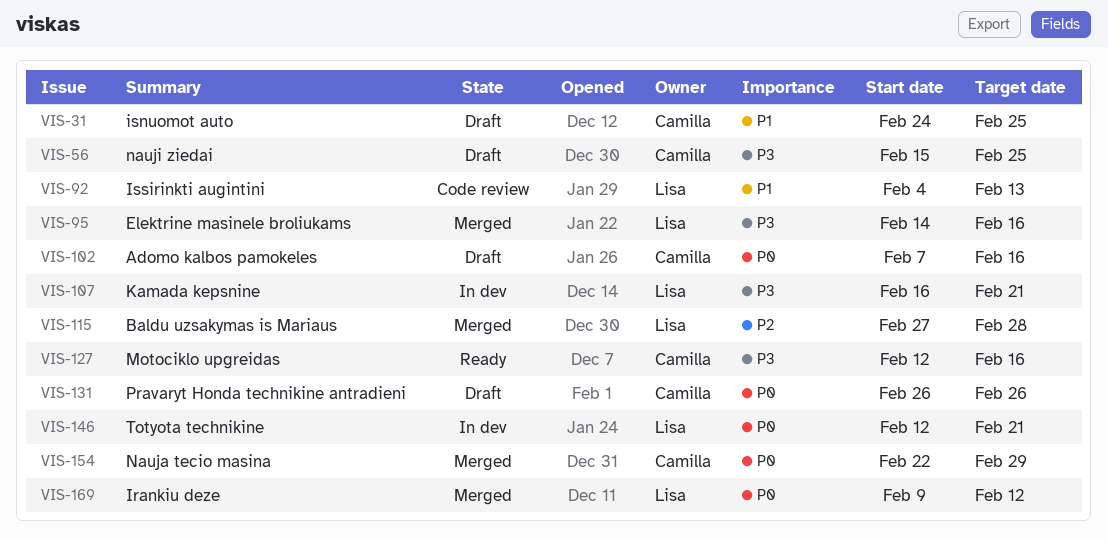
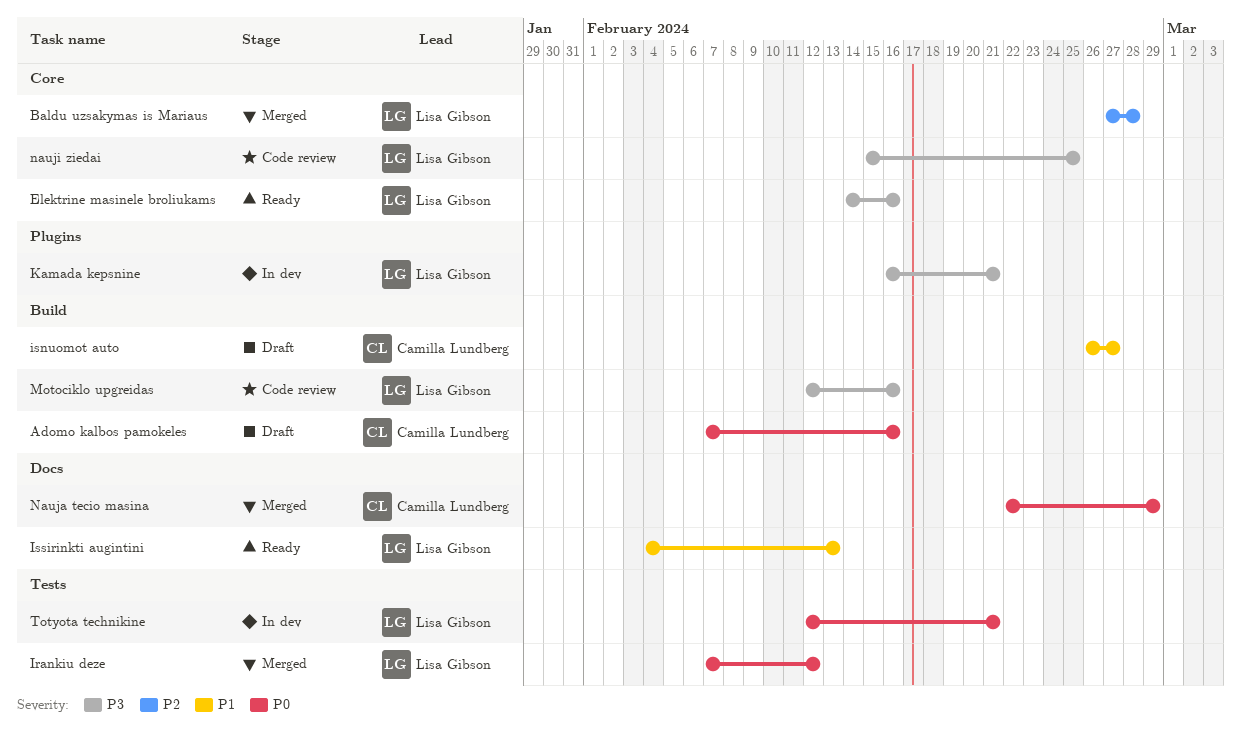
Elektrine masinele broliukams, status: Merged -> Ready
Irankiu deze, start: Feb 9 -> Feb 7
isnuomot auto, start: Feb 24 -> Feb 26
isnuomot auto, due: Feb 25 -> Feb 27
Issirinkti augintini, status: Code review -> Ready
Motociklo upgreidas, status: Ready -> Code review
Motociklo upgreidas, owner: Camilla Lundberg -> Lisa Gibson
nauji ziedai, status: Draft -> Code review
nauji ziedai, owner: Camilla Lundberg -> Lisa Gibson
Pravaryt Honda technikine antradieni: present -> none

